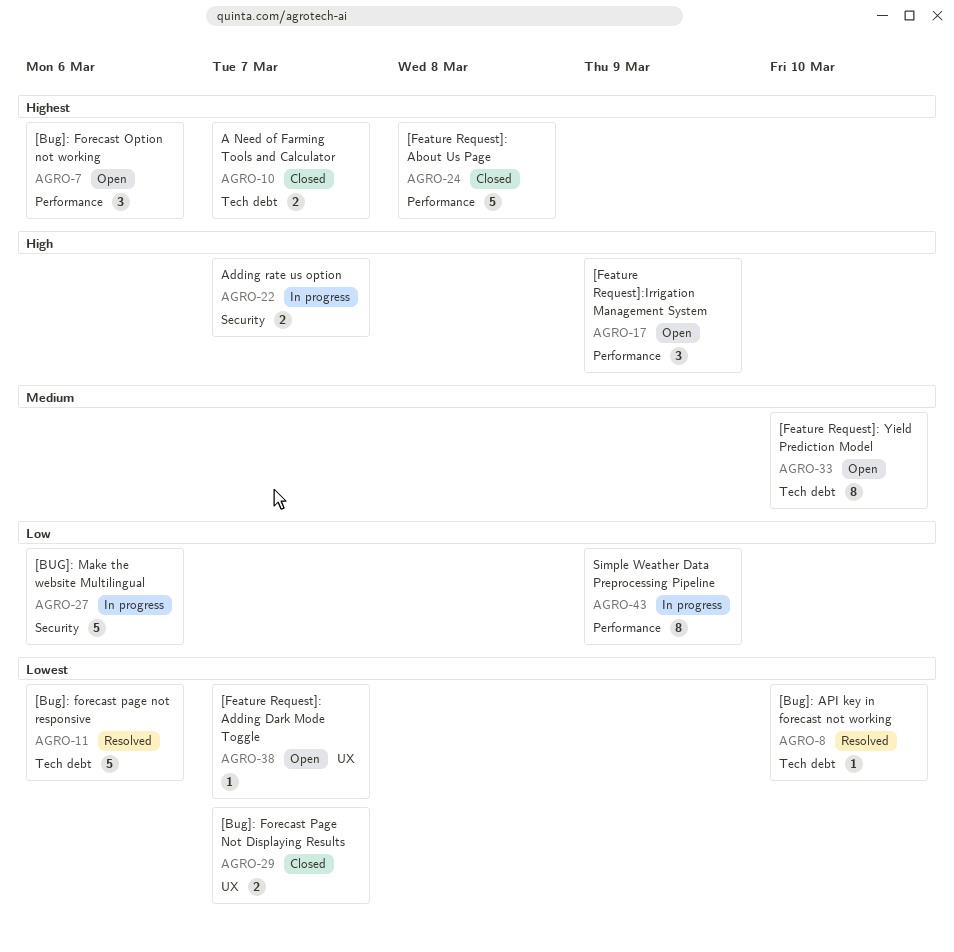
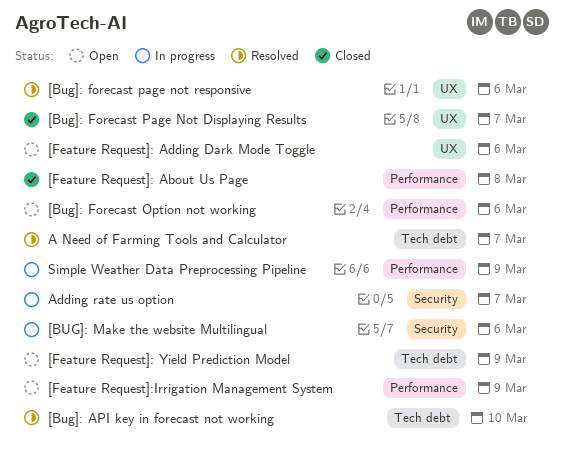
[Bug]: forecast page not responsive, label: Tech debt -> UX
[Feature Request]: Adding Dark Mode Toggle, due: Mar 7 -> Mar 6
[Feature Request]: Yield Prediction Model, due: Mar 10 -> Mar 9
A Need of Farming Tools and Calculator, status: Closed -> Resolved

